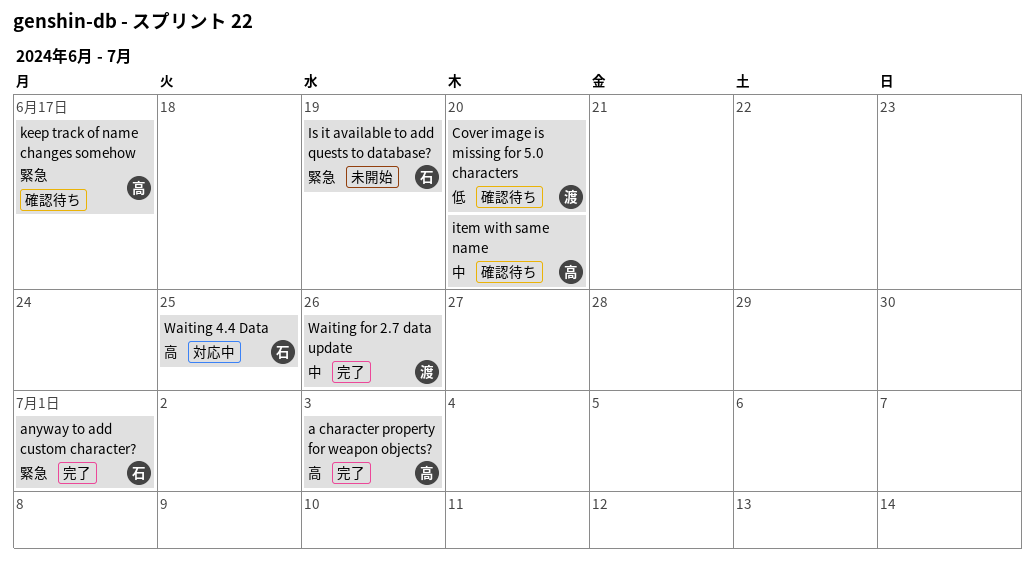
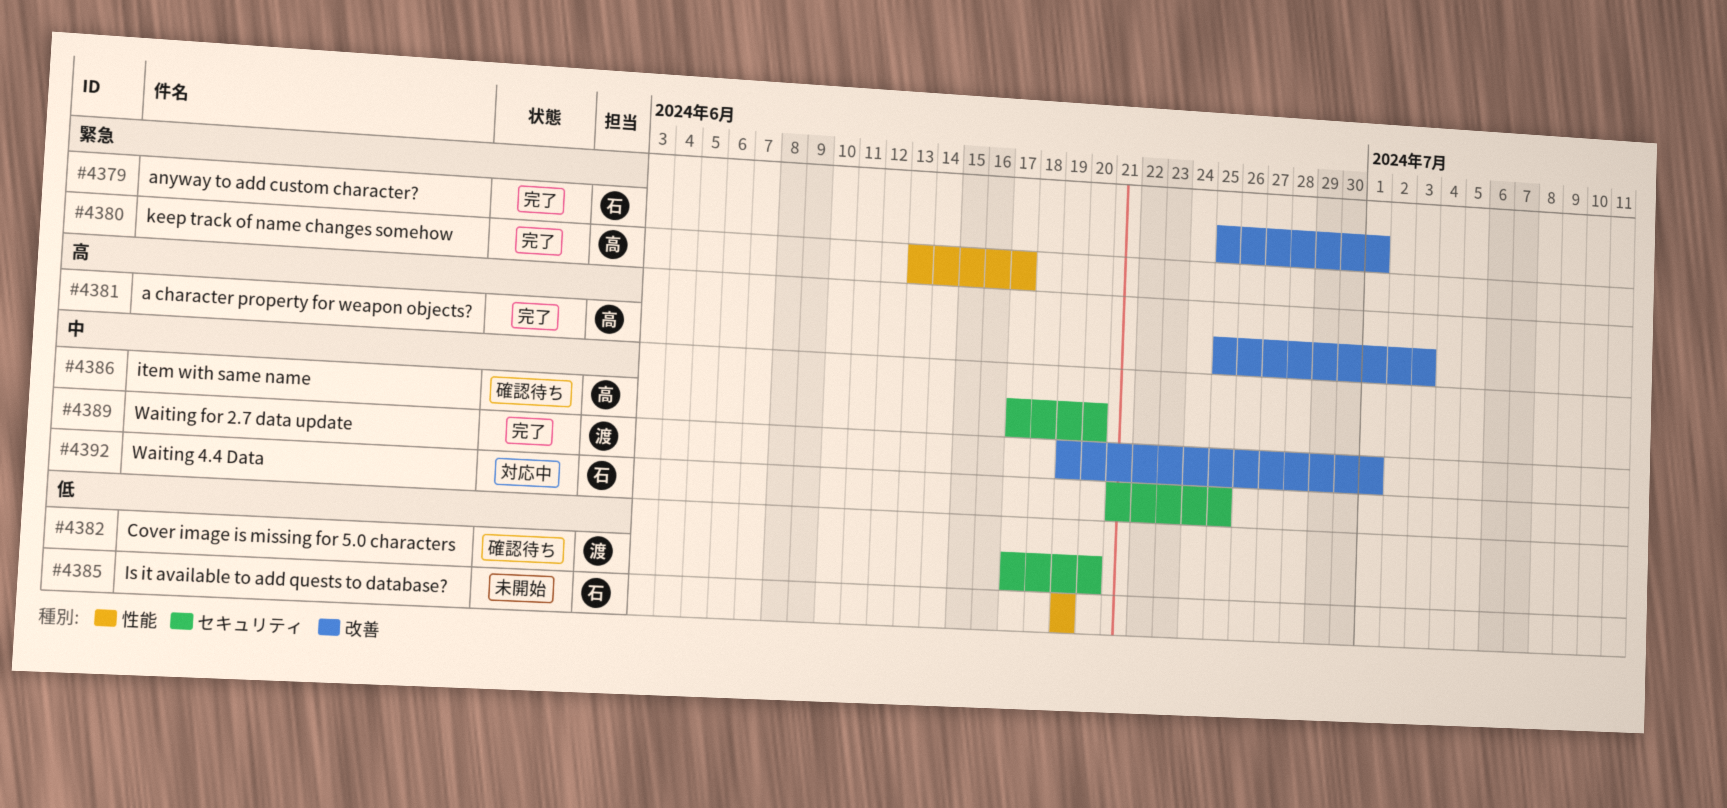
Is it available to add quests to database?, priority: 緊急 -> 低
keep track of name changes somehow, status: 確認待ち -> 完了
Waiting 4.4 Data, priority: 高 -> 中
Waiting for 2.7 data update, due: Jun 26 -> Jul 1

